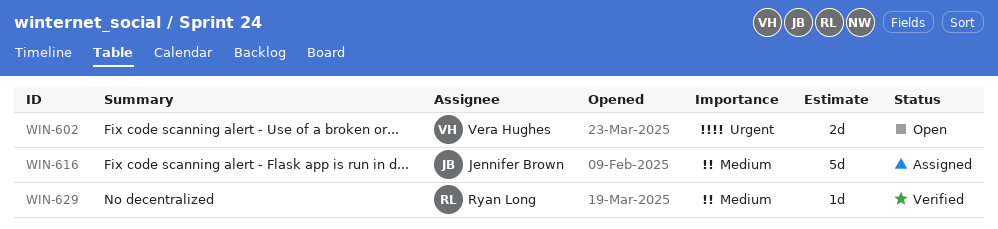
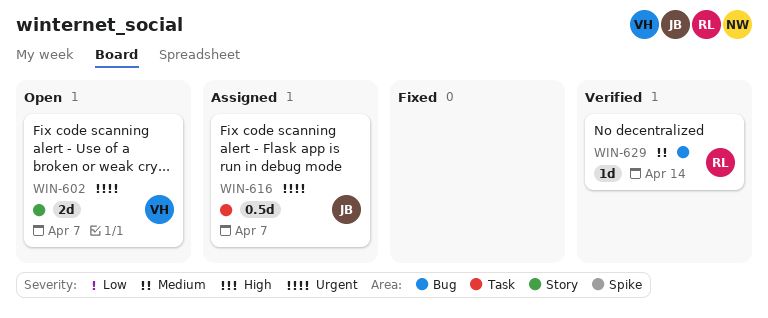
WIN-616, priority: Medium -> Urgent
WIN-616, estimate: 5d -> 0.5d

